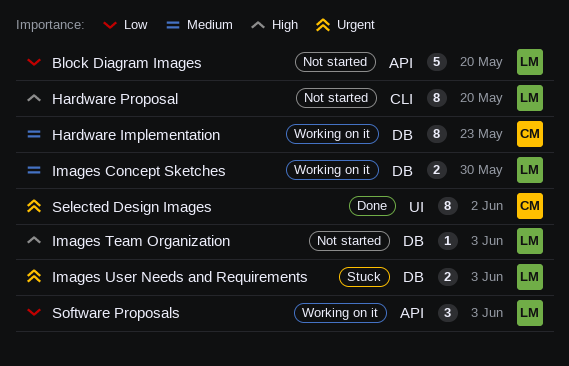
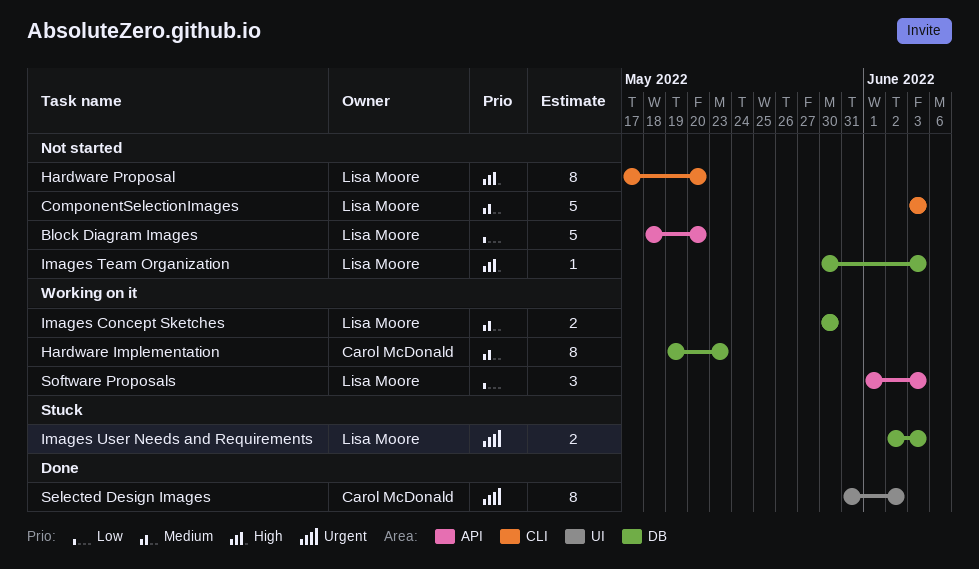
ComponentSelectionImages: none -> present

